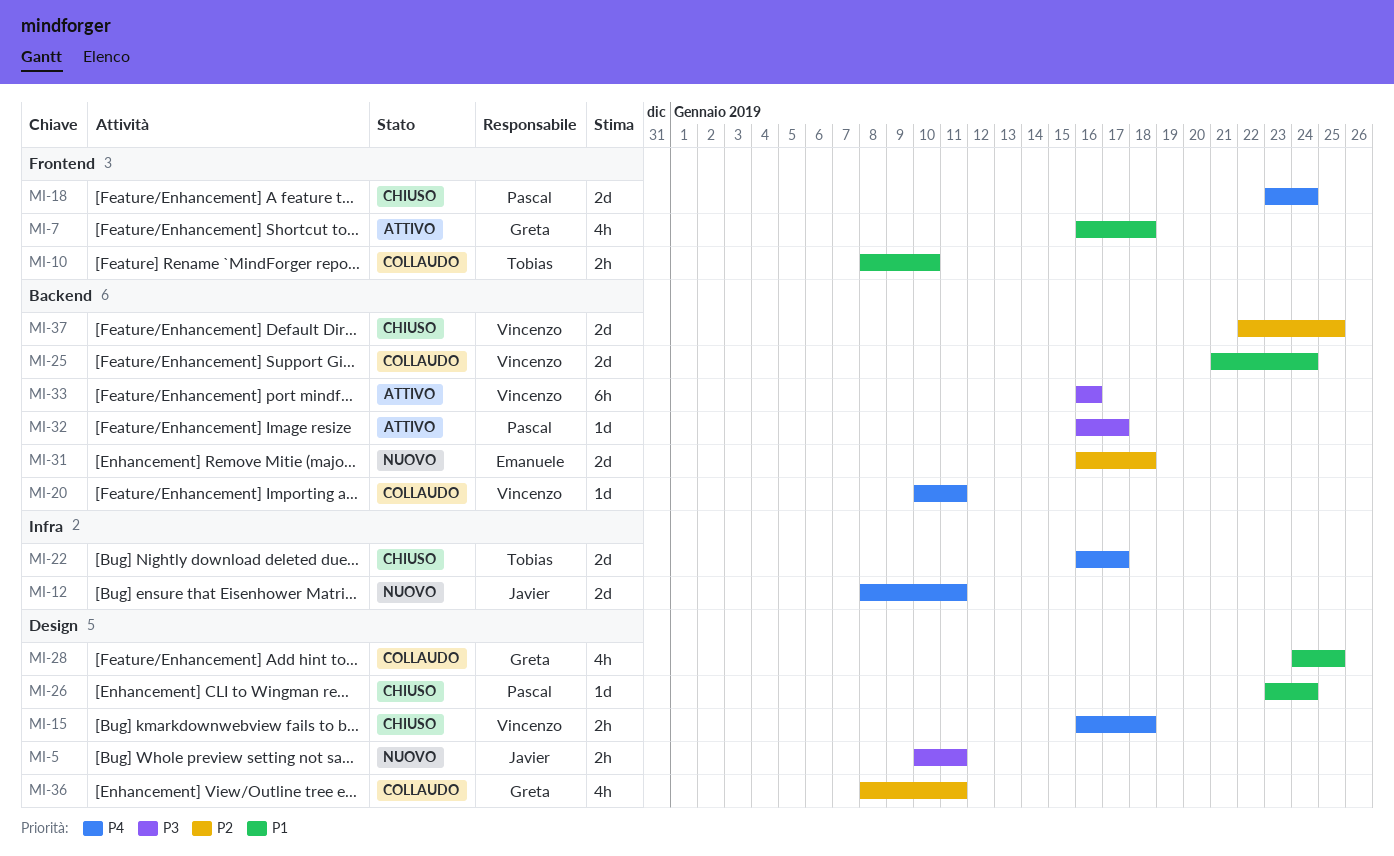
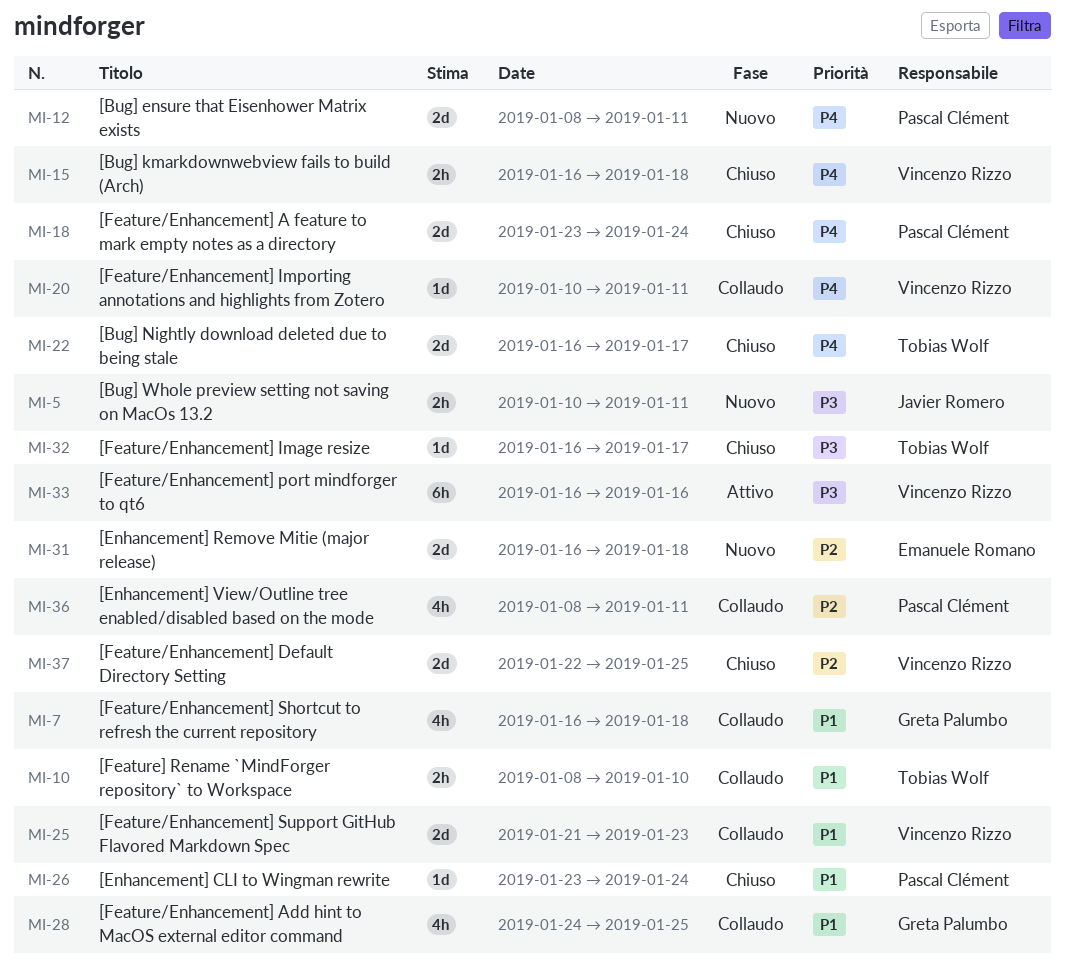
MI-7, status: Attivo -> Collaudo
MI-12, owner: Javier Romero -> Pascal Clément
MI-25, due: Jan 24 -> Jan 23
MI-32, status: Attivo -> Chiuso
MI-32, owner: Pascal Clément -> Tobias Wolf
MI-36, owner: Greta Palumbo -> Pascal Clément

